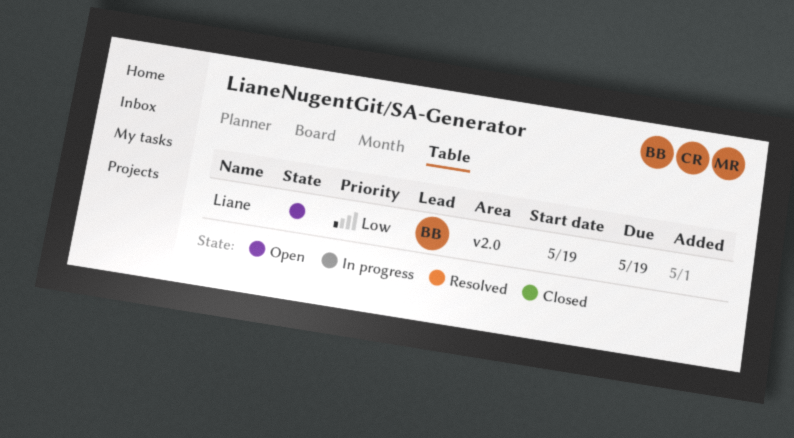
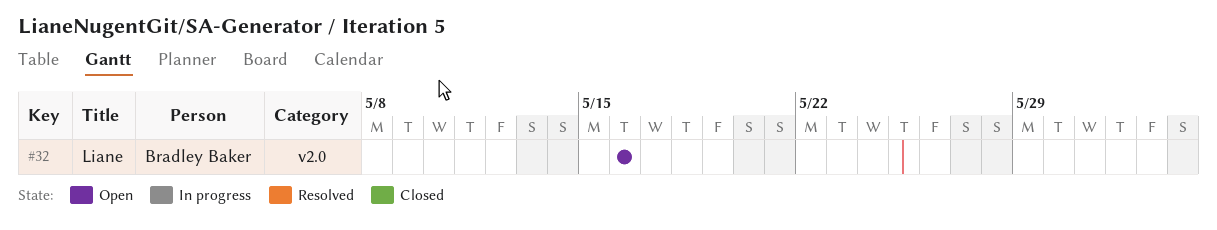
Liane, start: May 19 -> May 16
Liane, due: May 19 -> May 16

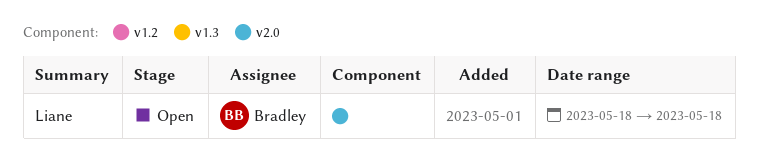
Liane, start: May 16 -> May 18
Liane, due: May 16 -> May 18

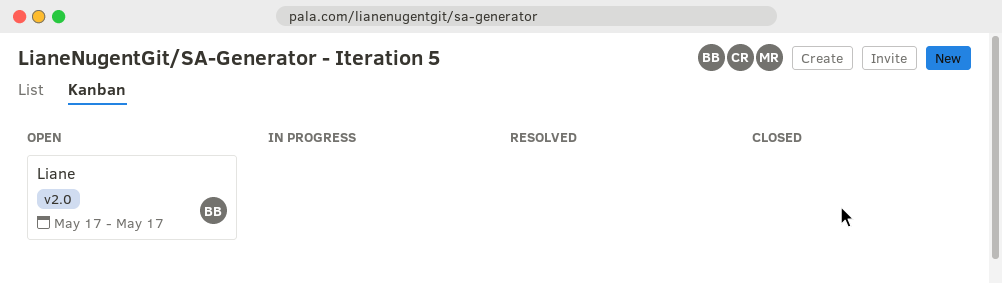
Liane, start: May 18 -> May 17
Liane, due: May 18 -> May 17

